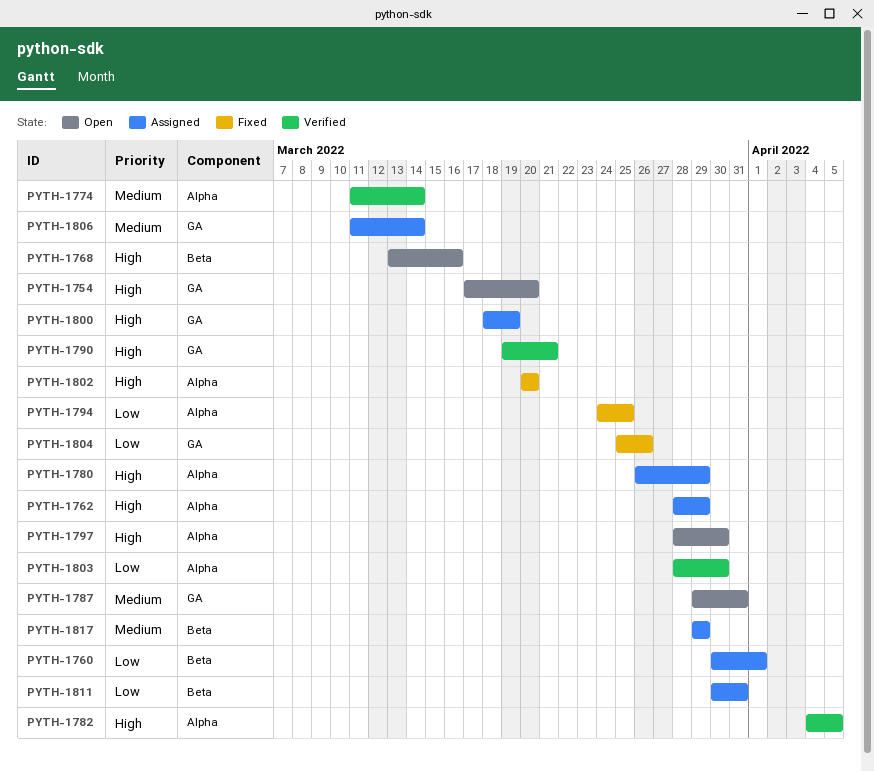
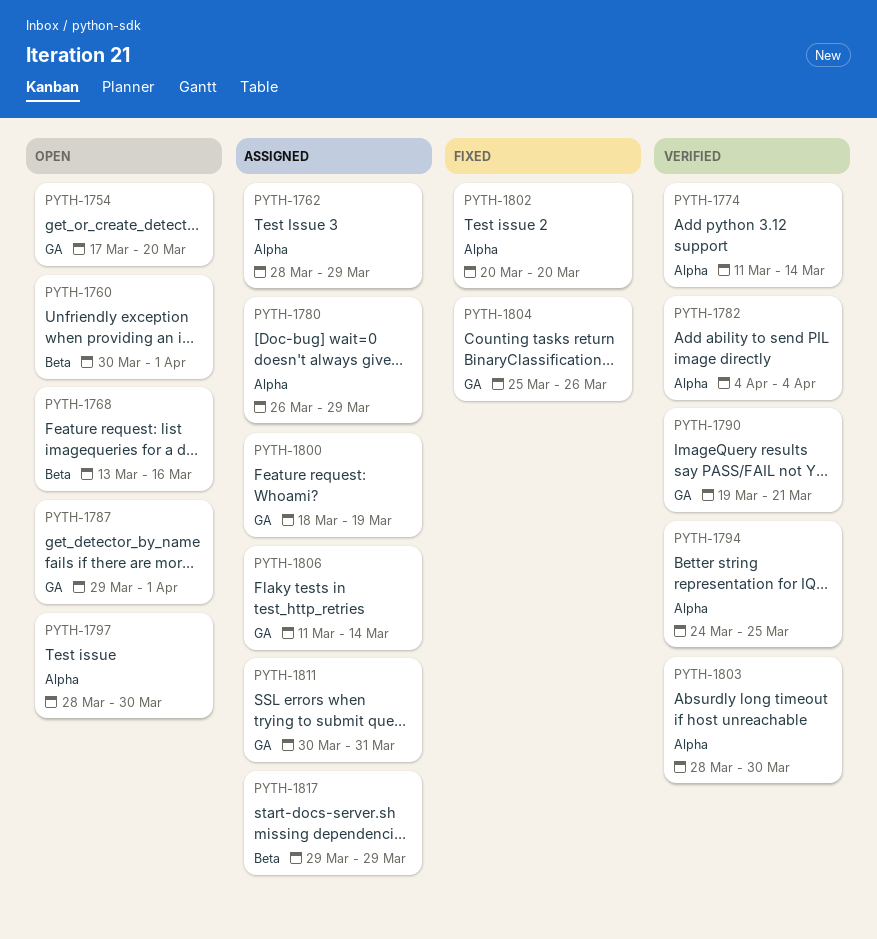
PYTH-1760, status: Assigned -> Open
PYTH-1782, due: Apr 5 -> Apr 4
PYTH-1787, due: Mar 31 -> Apr 1
PYTH-1794, status: Fixed -> Verified
PYTH-1811, label: Beta -> GA

